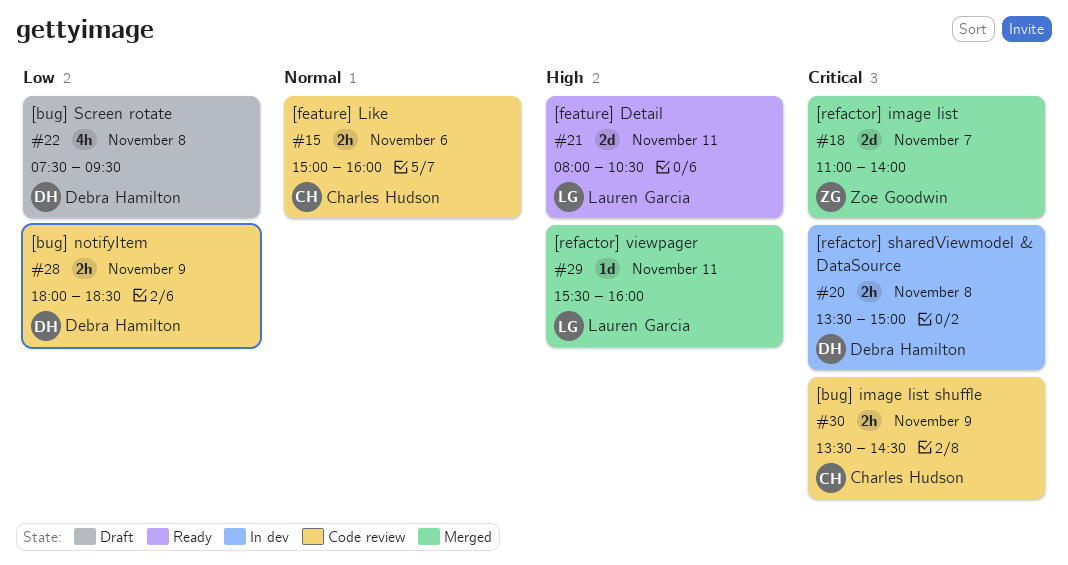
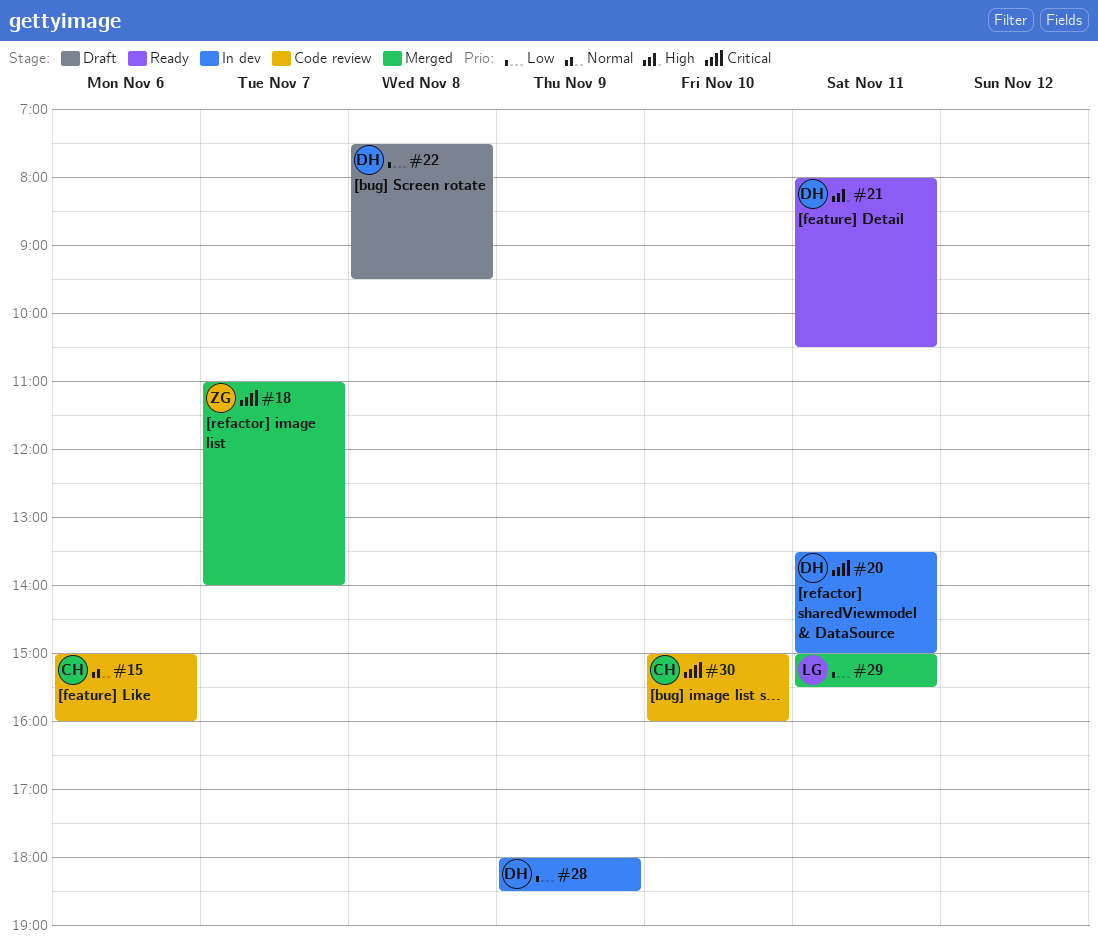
#20, day: Nov 8 -> Nov 11
#21, owner: Lauren Garcia -> Debra Hamilton
#28, status: Code review -> In dev
#29, priority: High -> Low
#29, begins: 15:30 -> 15:00
#29, ends: 16:00 -> 15:30
#30, day: Nov 9 -> Nov 10
#30, begins: 13:30 -> 15:00
#30, ends: 14:30 -> 16:00

